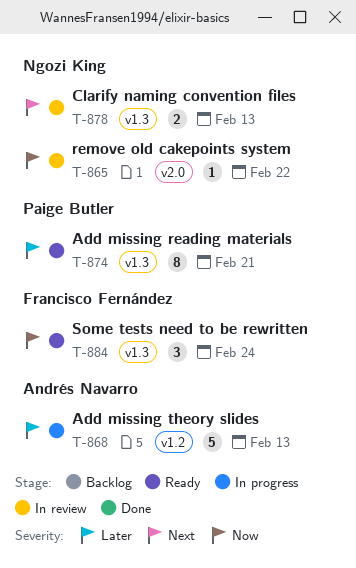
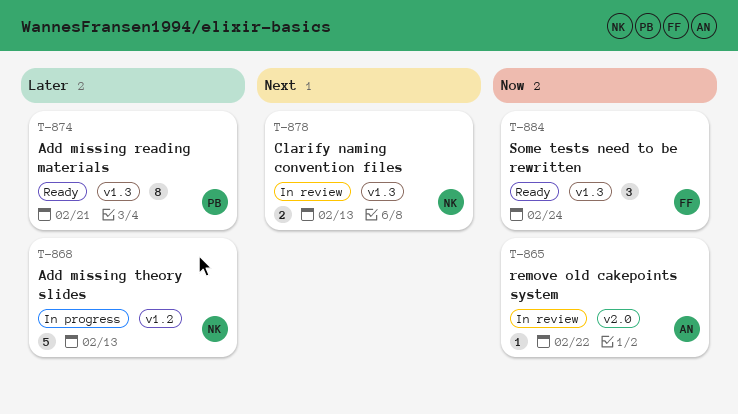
T-865, owner: Ngozi King -> Andrés Navarro
T-868, owner: Andrés Navarro -> Ngozi King

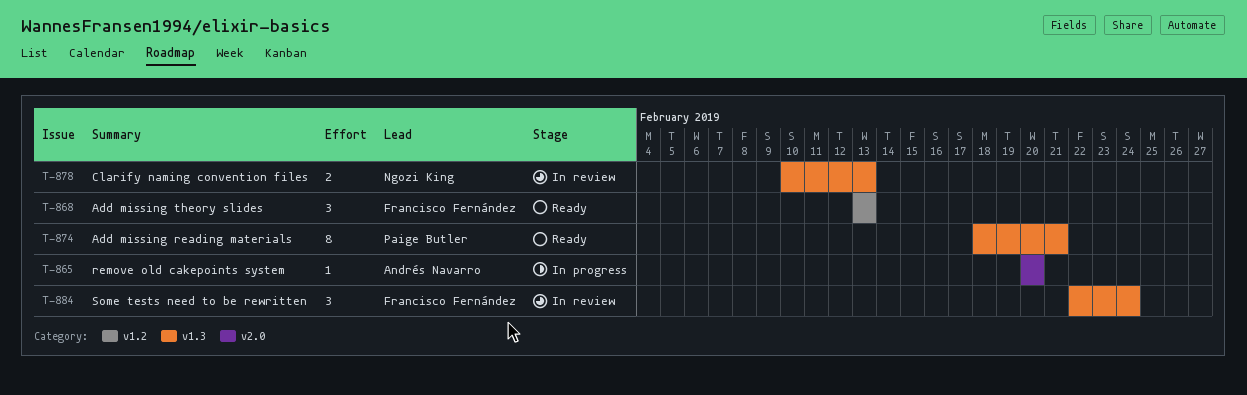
T-865, status: In review -> In progress
T-865, due: Feb 22 -> Feb 20
T-868, status: In progress -> Ready
T-868, owner: Ngozi King -> Francisco Fernández
T-868, estimate: 5 -> 3
T-884, status: Ready -> In review

